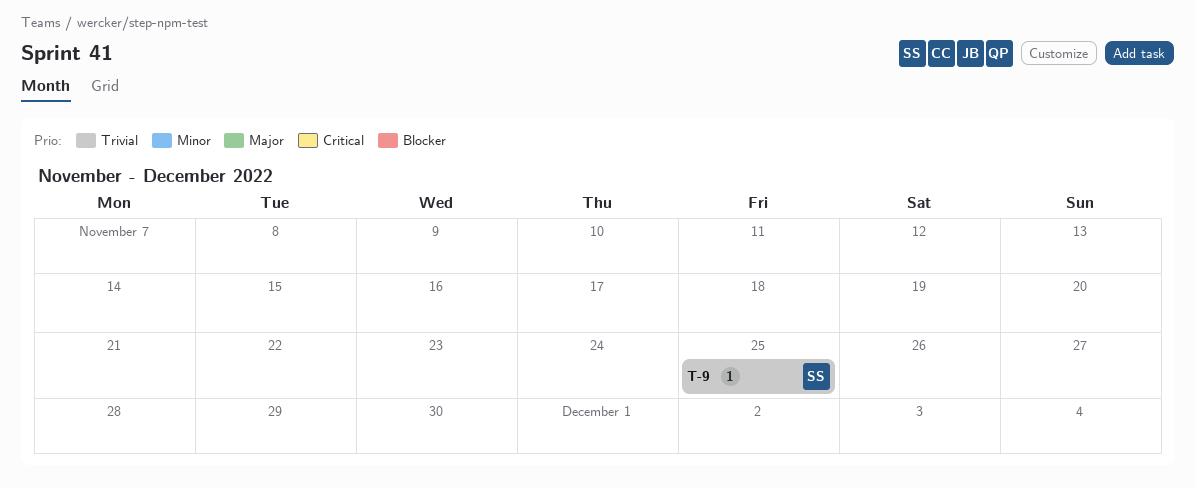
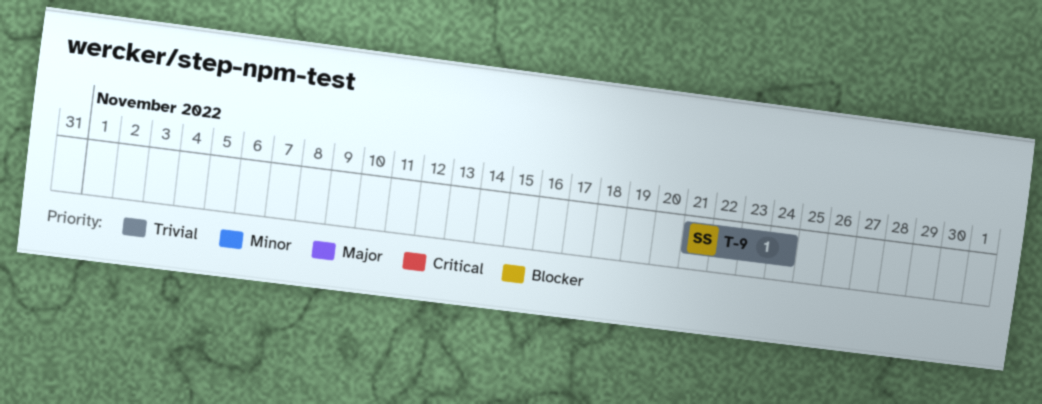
T-9, due: Nov 25 -> Nov 24

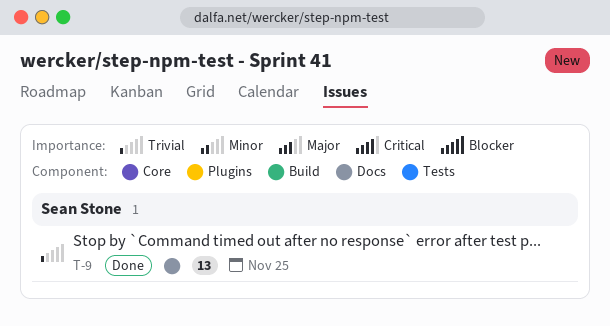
T-9, estimate: 1 -> 13
T-9, due: Nov 24 -> Nov 25

